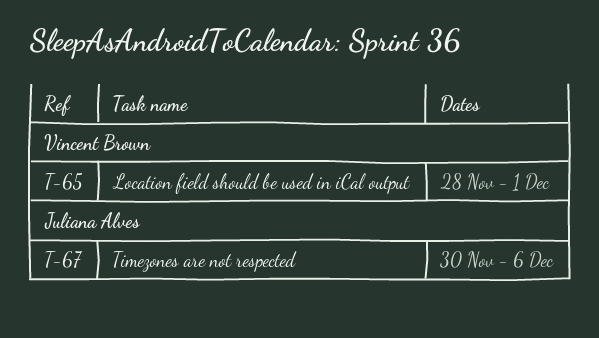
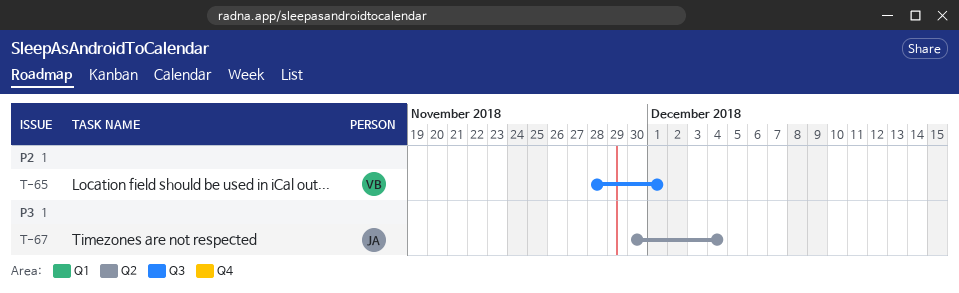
T-67, due: Dec 6 -> Dec 4

